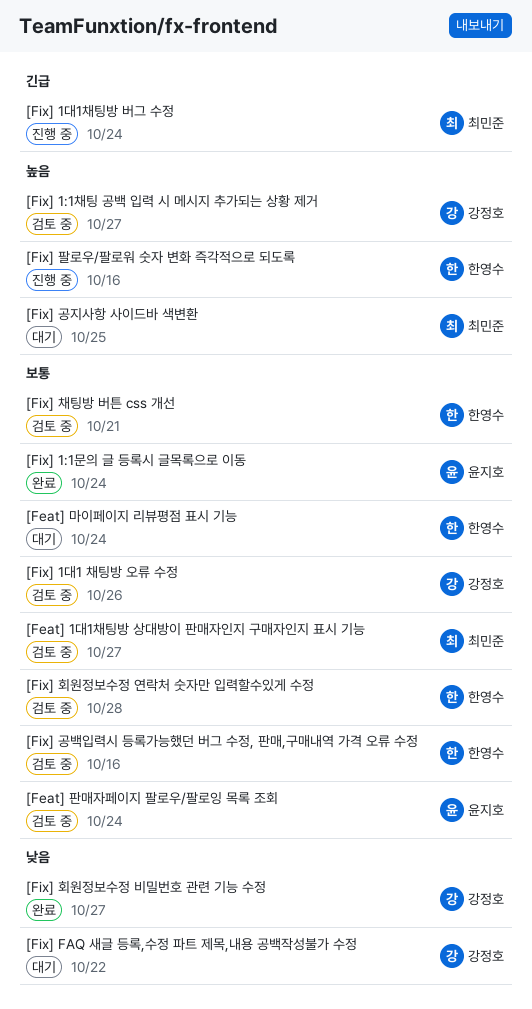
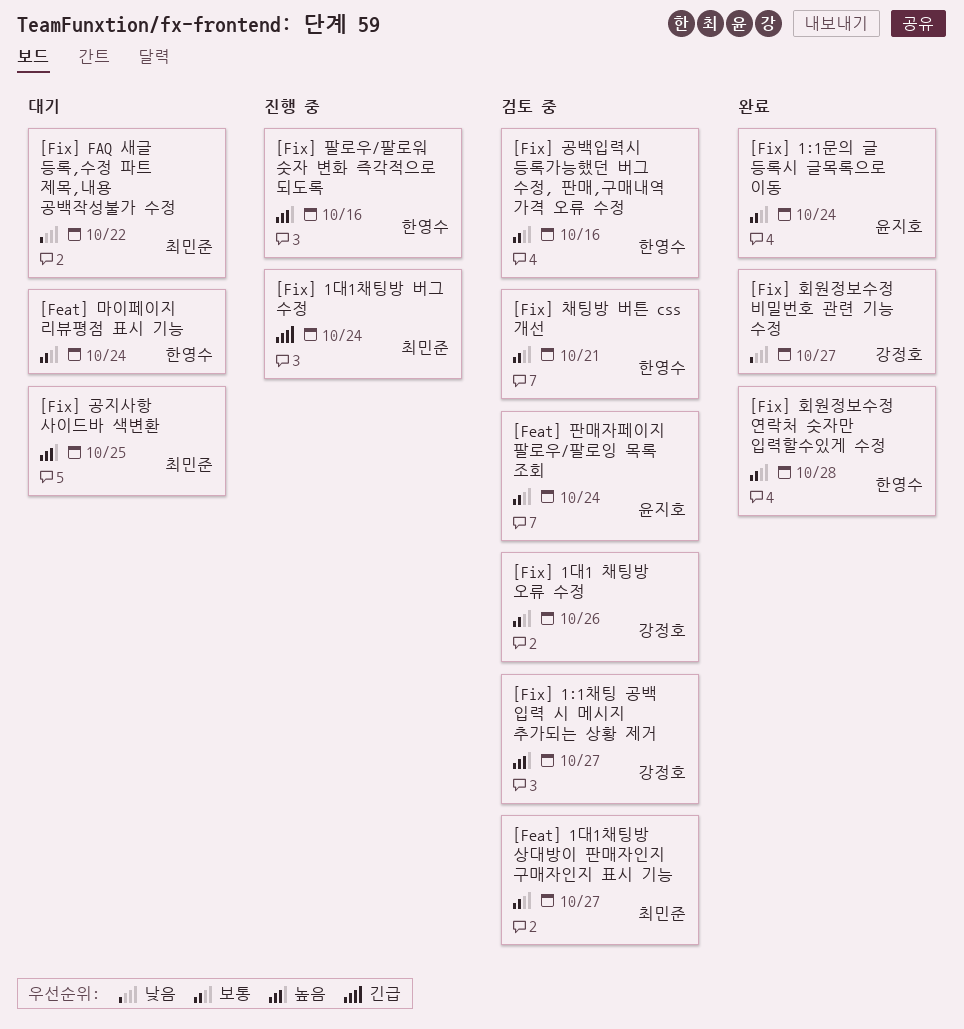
[Fix] FAQ 새글 등록,수정 파트 제목,내용 공백작성불가 수정, owner: 강정호 -> 최민준
[Fix] 회원정보수정 연락처 숫자만 입력할수있게 수정, status: 검토 중 -> 완료

